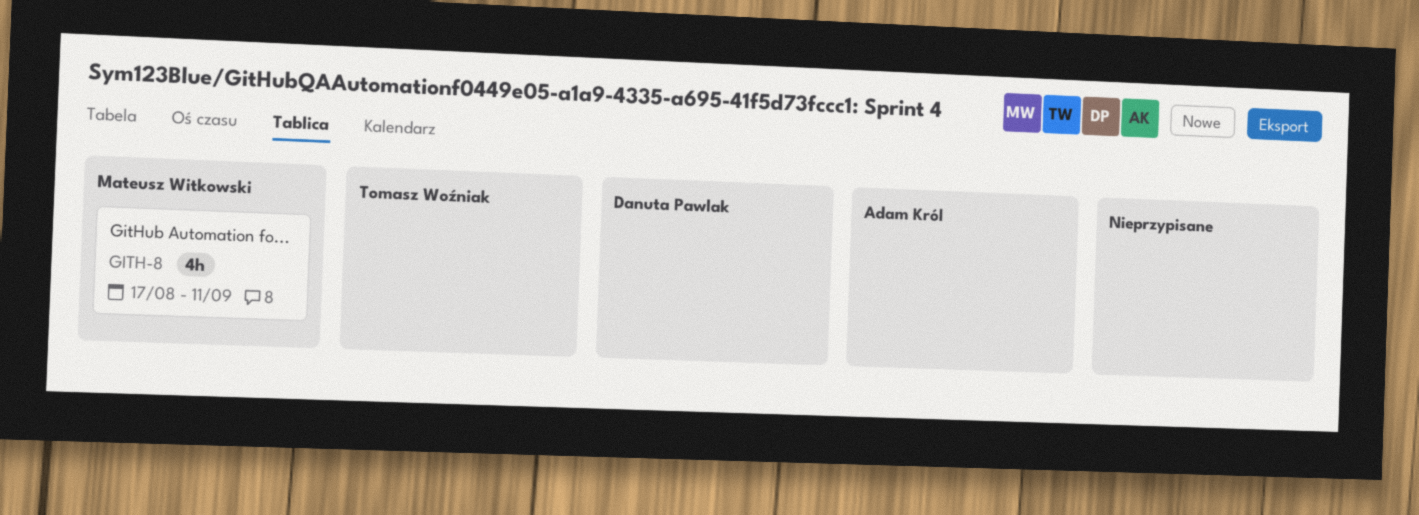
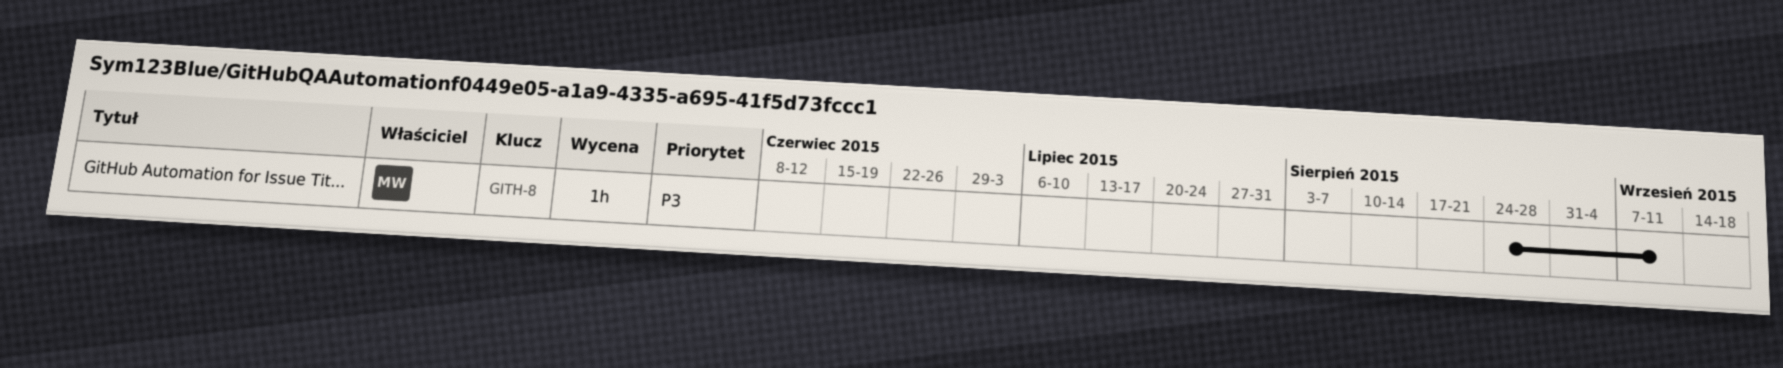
GITH-8, estimate: 4h -> 1h
GITH-8, start: Aug 17 -> Aug 24

